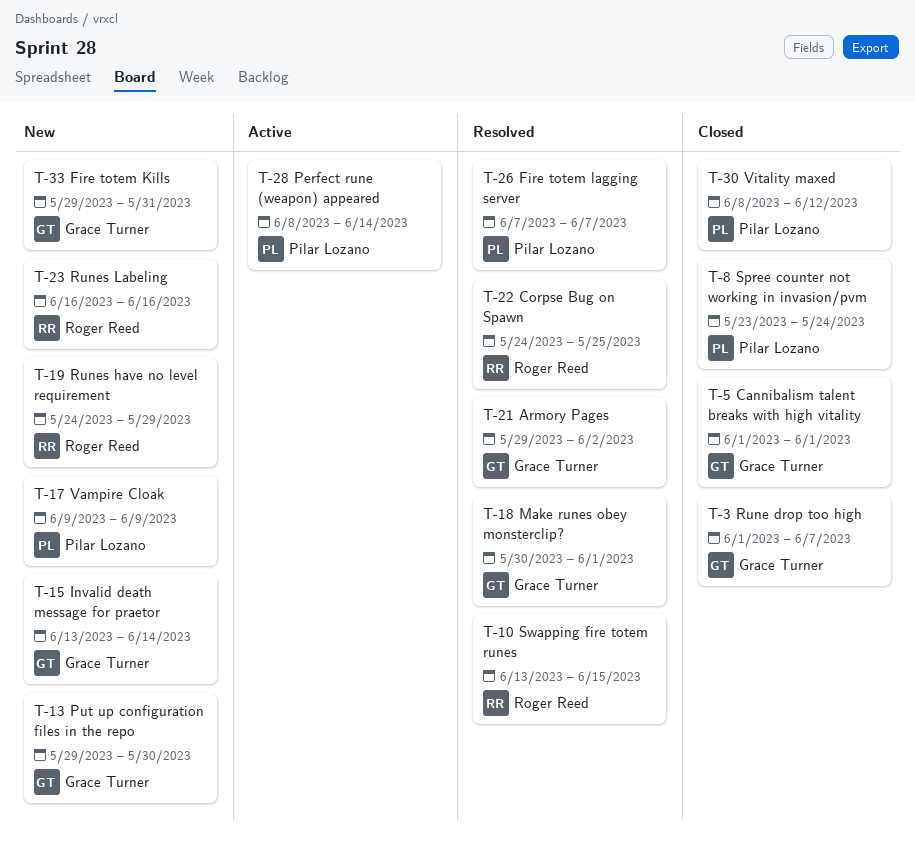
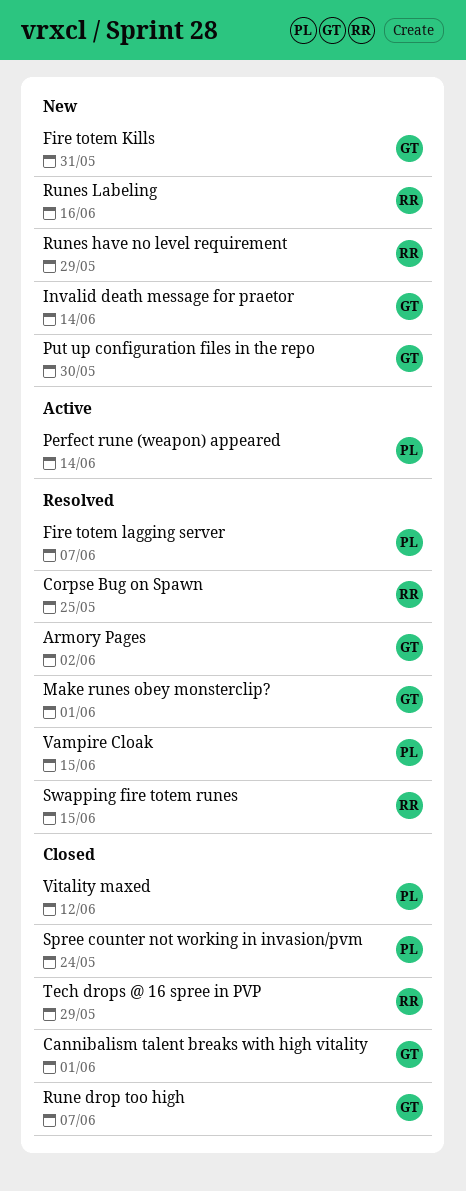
Tech drops @ 16 spree in PVP: none -> present
Vampire Cloak, status: New -> Resolved
Vampire Cloak, due: Jun 9 -> Jun 15

